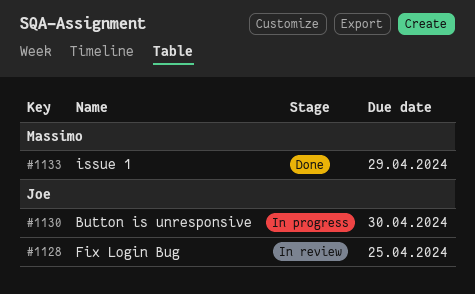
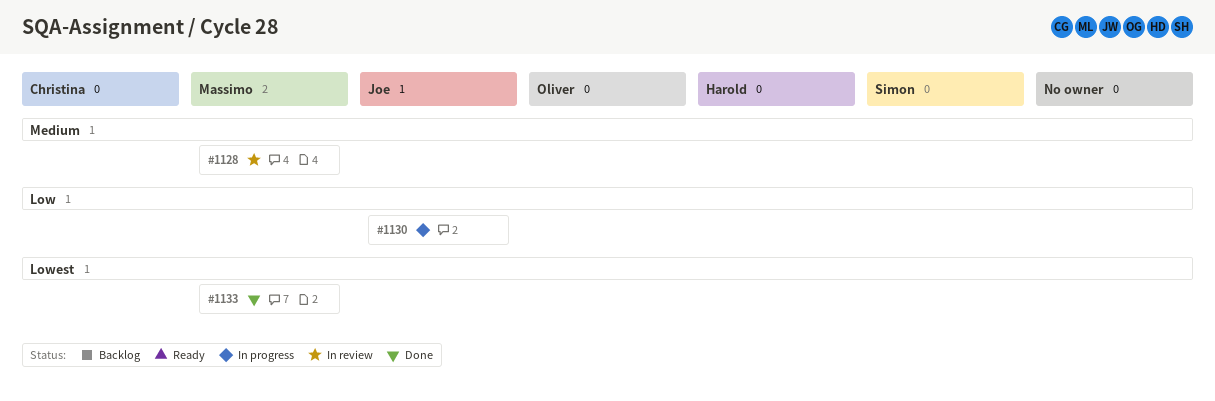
#1128, owner: Joe -> Massimo

